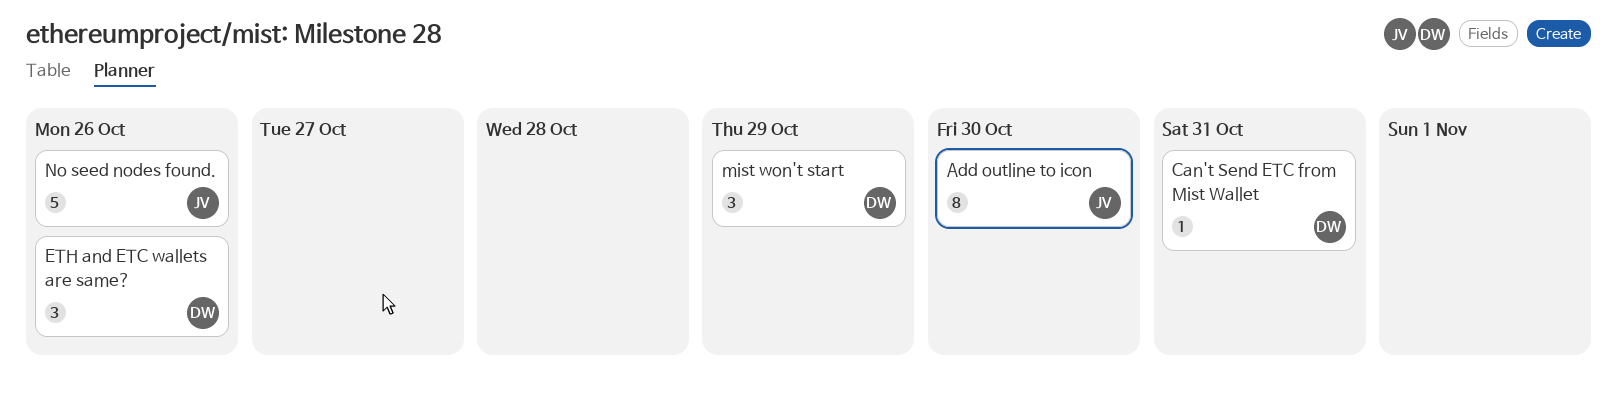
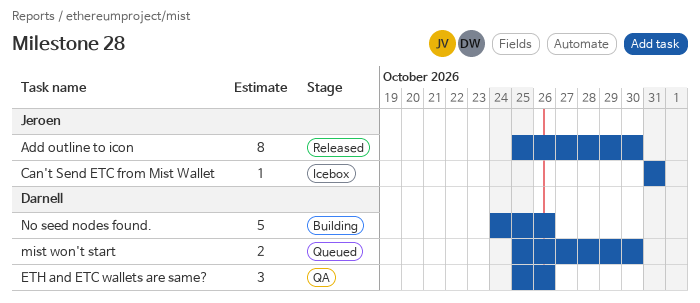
Can't Send ETC from Mist Wallet, owner: Darnell -> Jeroen
mist won't start, estimate: 3 -> 2
mist won't start, due: Oct 29 -> Oct 30
No seed nodes found., owner: Jeroen -> Darnell

